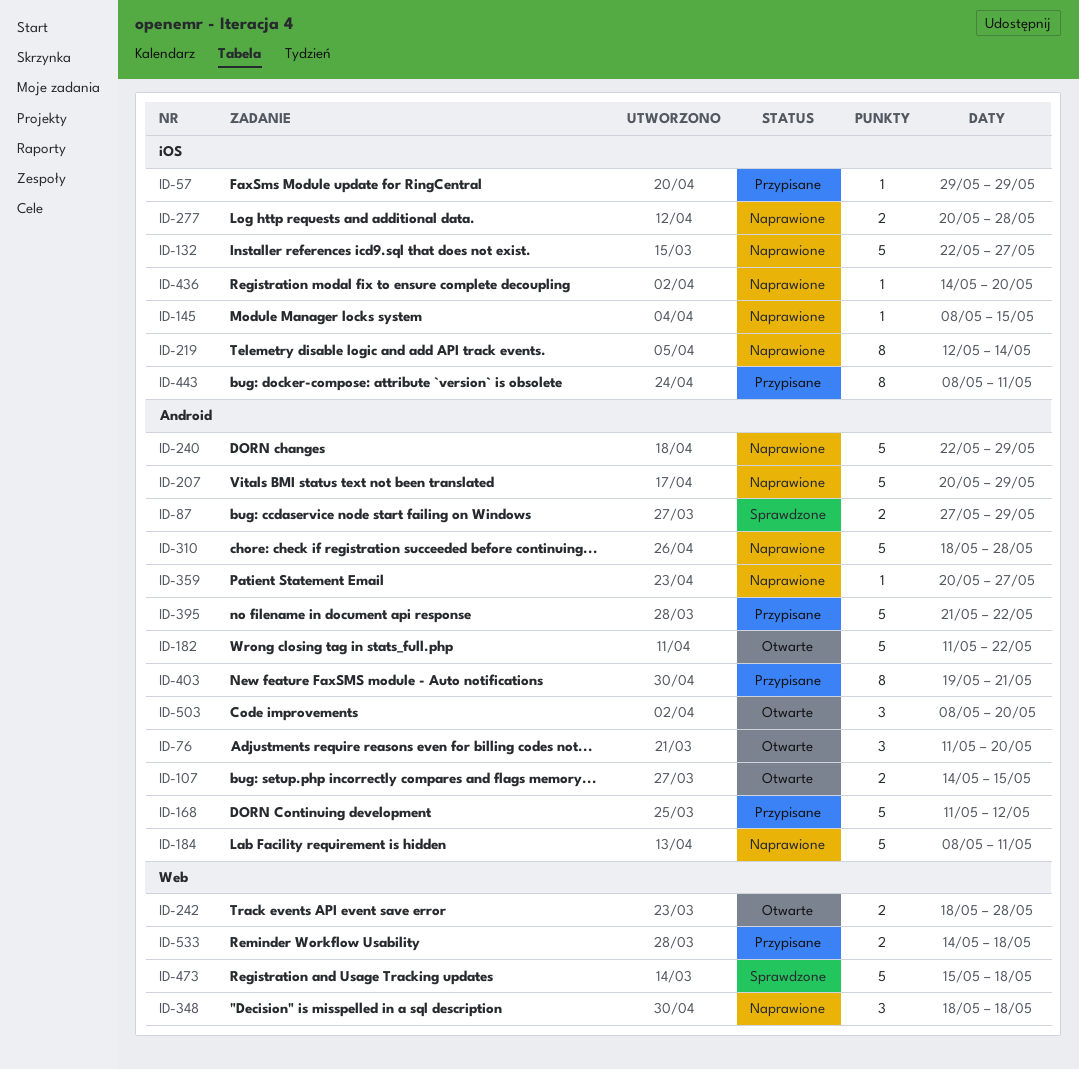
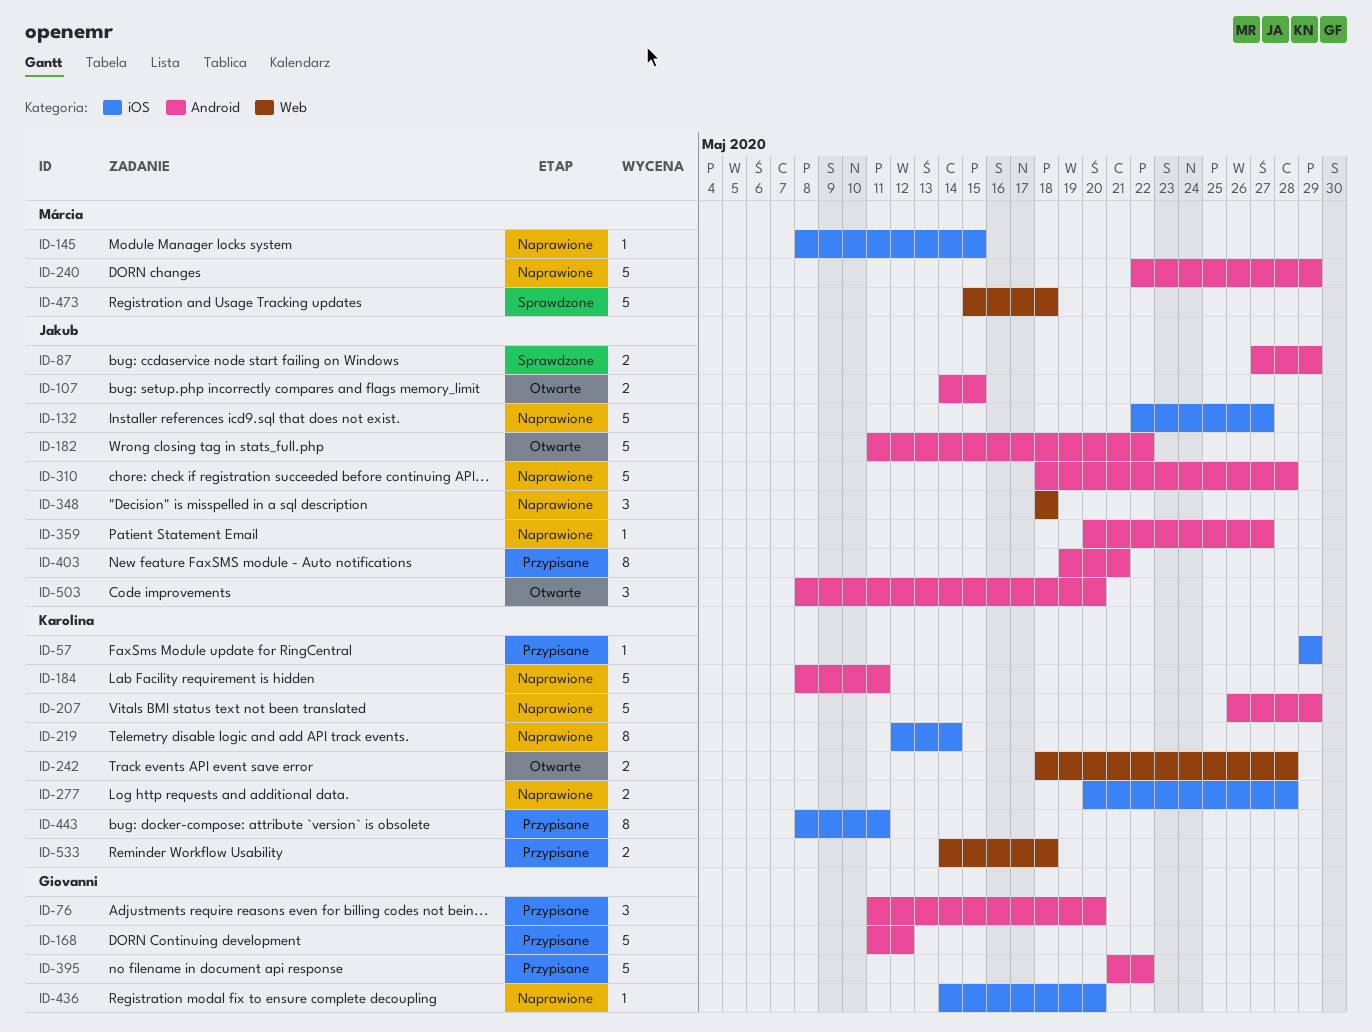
ID-76, status: Otwarte -> Przypisane
ID-207, start: May 20 -> May 26

